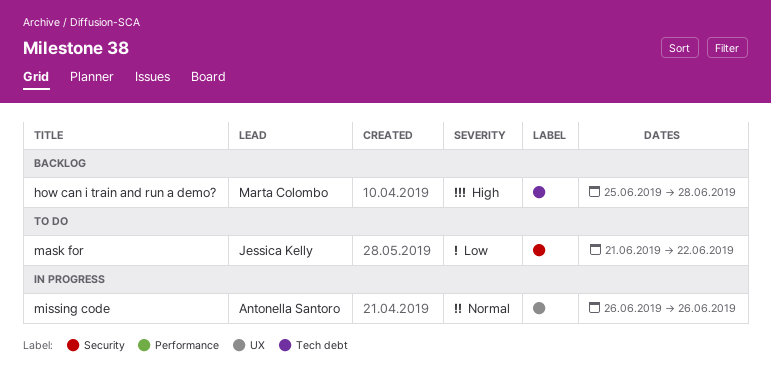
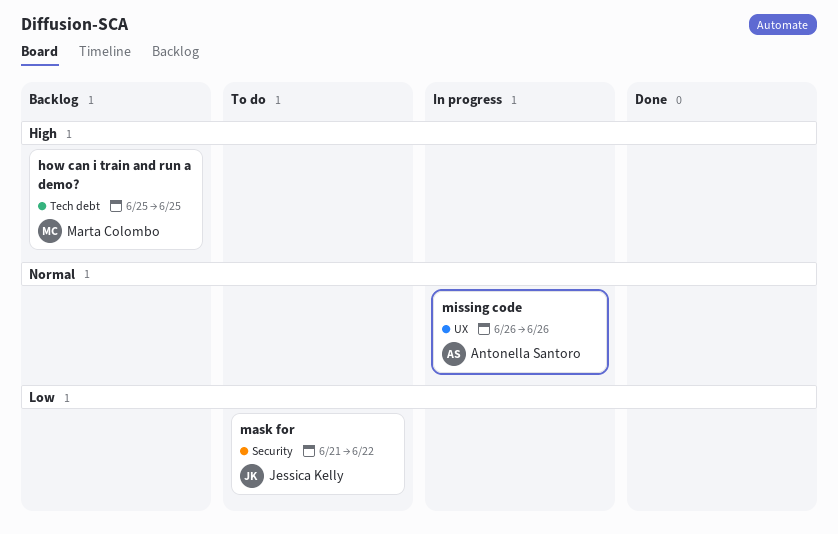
how can i train and run a demo?, due: Jun 28 -> Jun 25

